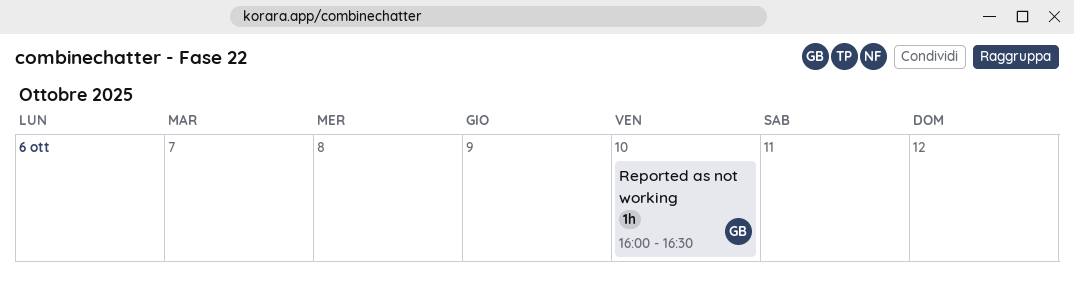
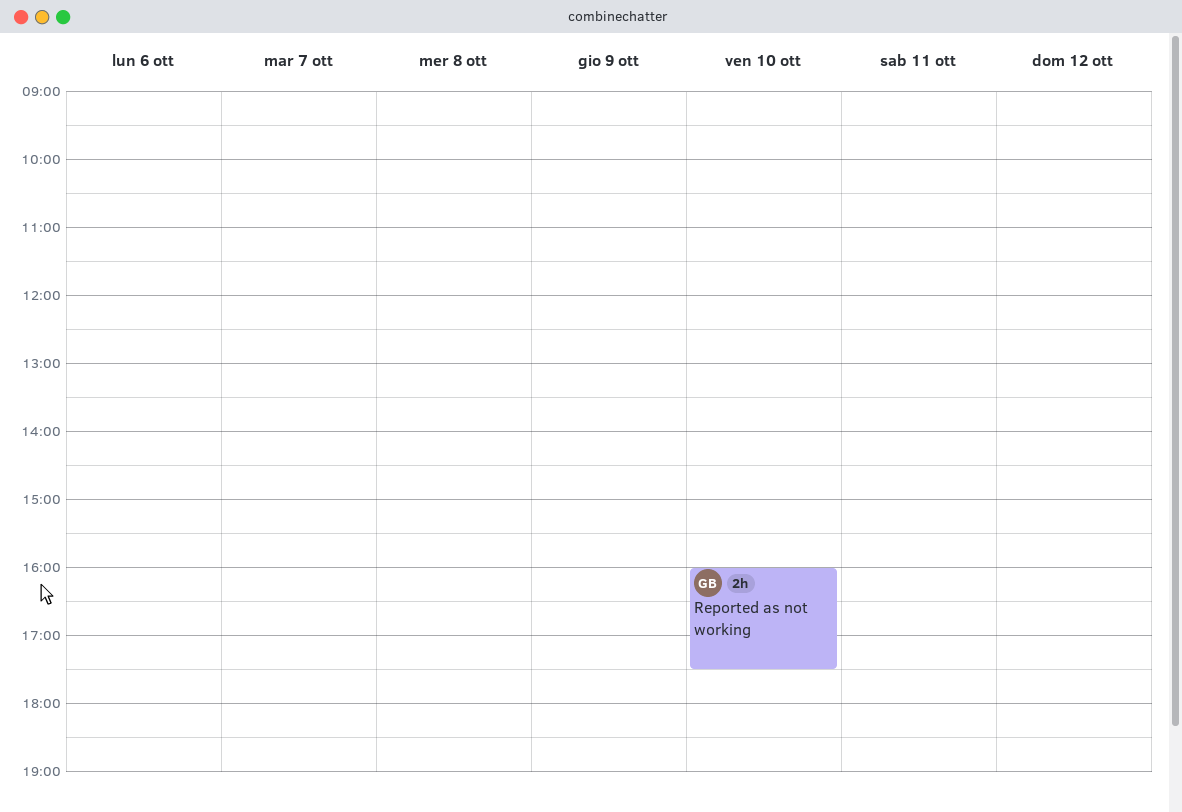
Reported as not working, estimate: 1h -> 2h
Reported as not working, ends: 16:30 -> 17:30

